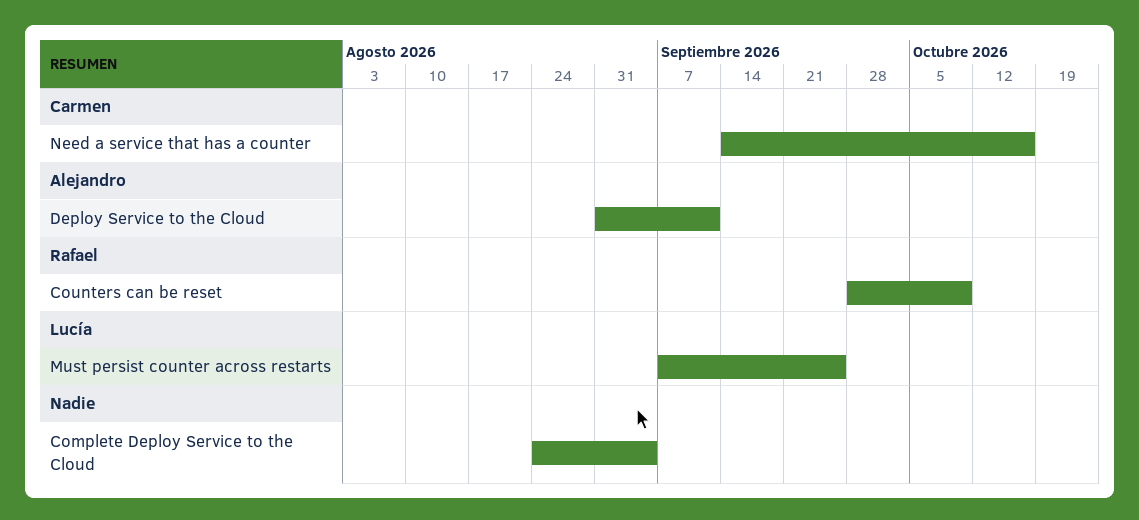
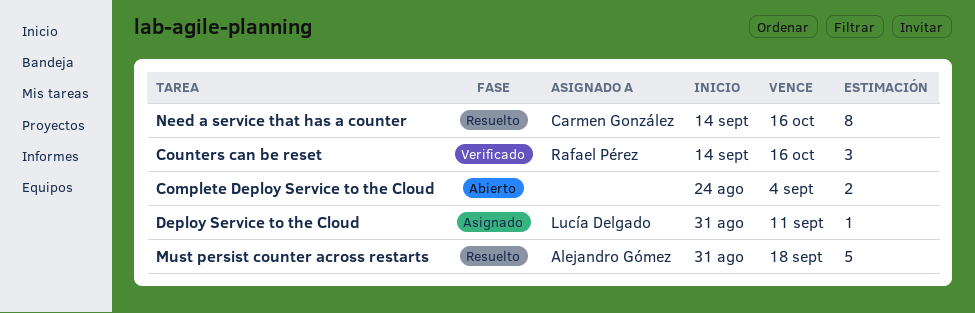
Counters can be reset, start: Sep 28 -> Sep 14
Counters can be reset, due: Oct 9 -> Oct 16
Deploy Service to the Cloud, owner: Alejandro Gómez -> Lucía Delgado
Must persist counter across restarts, owner: Lucía Delgado -> Alejandro Gómez
Must persist counter across restarts, start: Sep 7 -> Aug 31
Must persist counter across restarts, due: Sep 25 -> Sep 18

